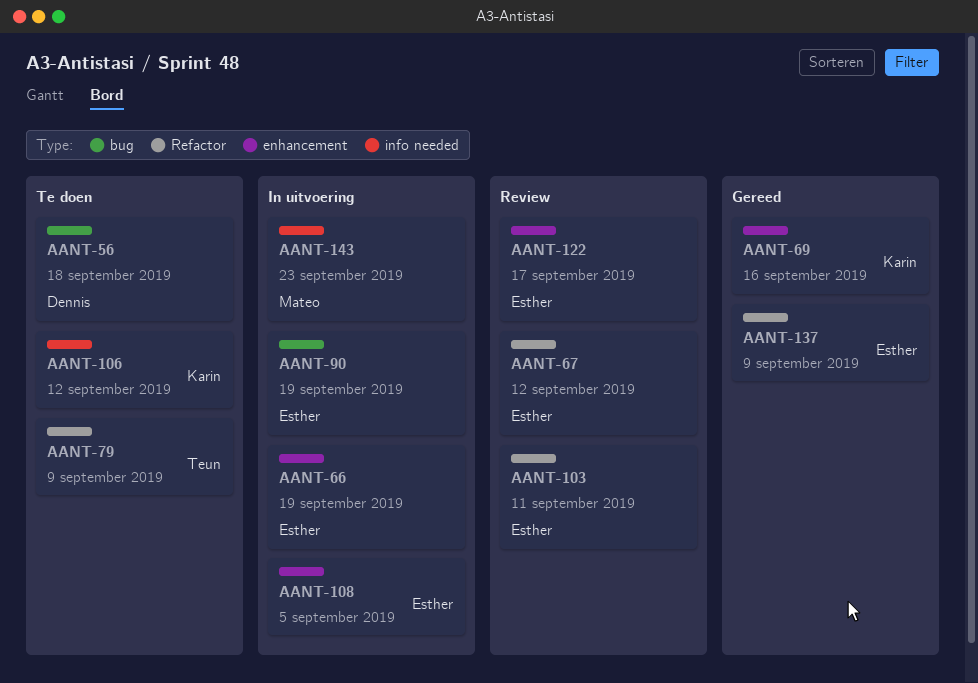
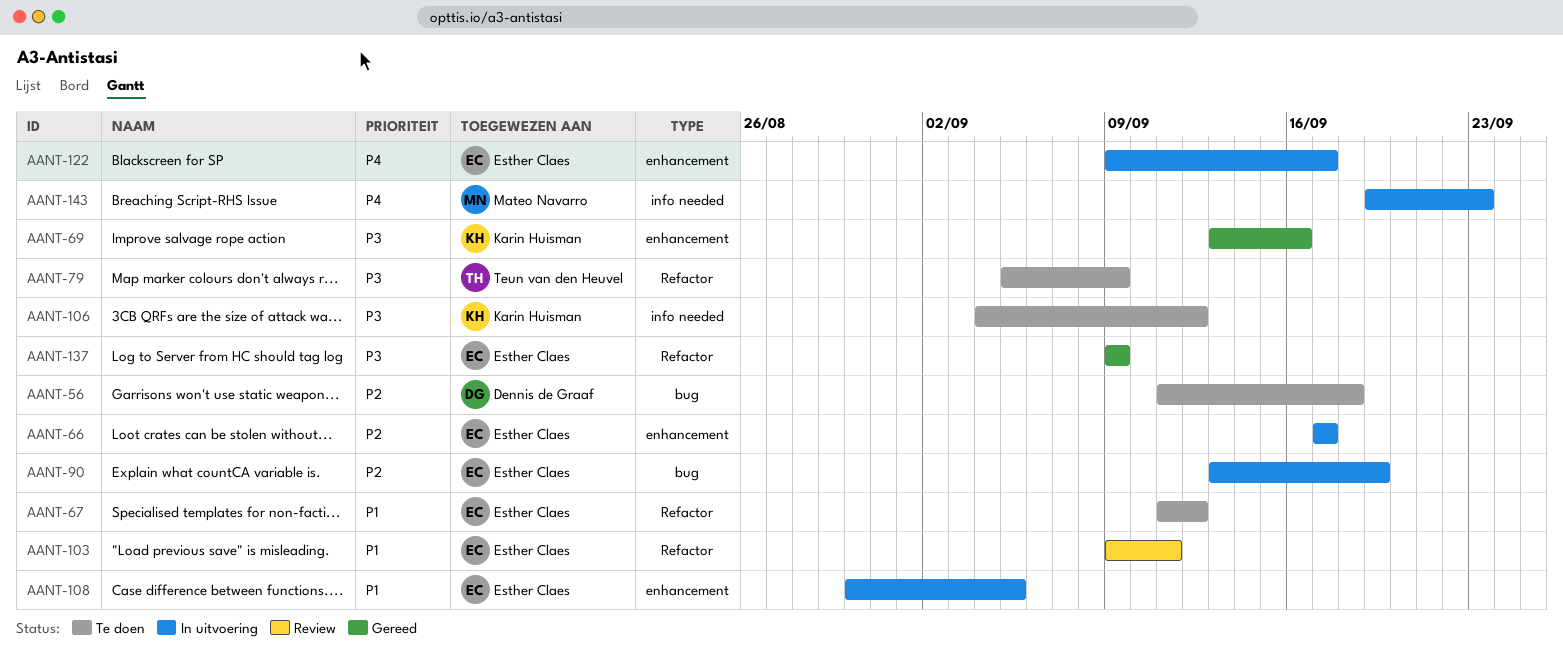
AANT-66, due: Sep 19 -> Sep 17
AANT-67, status: Review -> Te doen
AANT-122, status: Review -> In uitvoering

